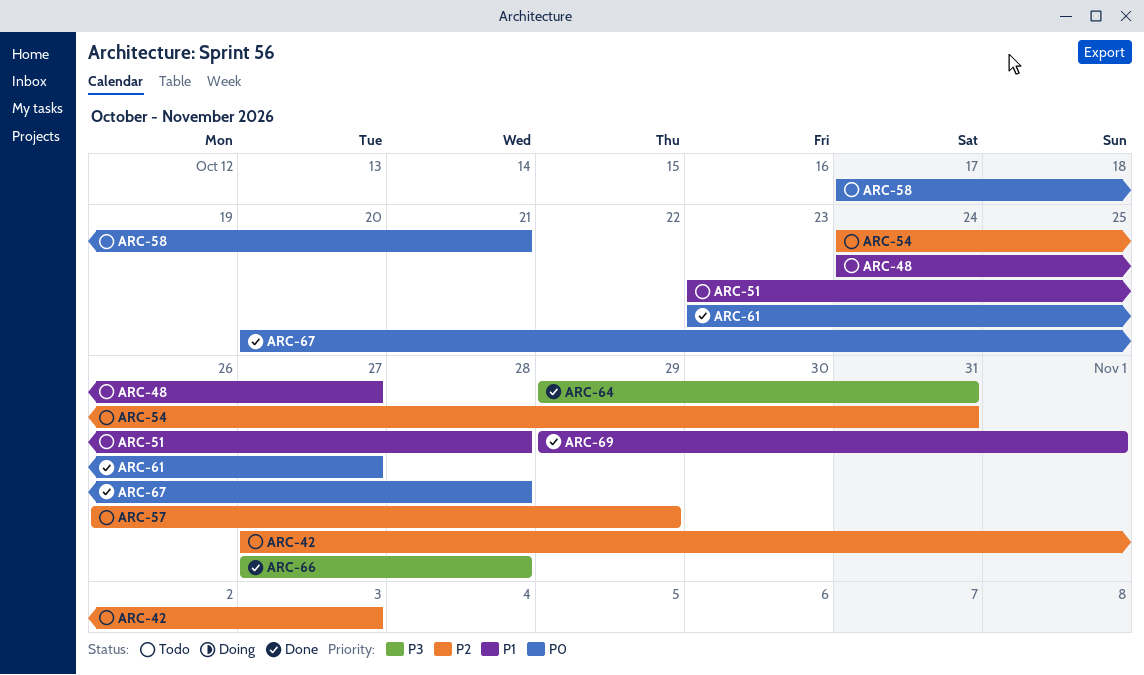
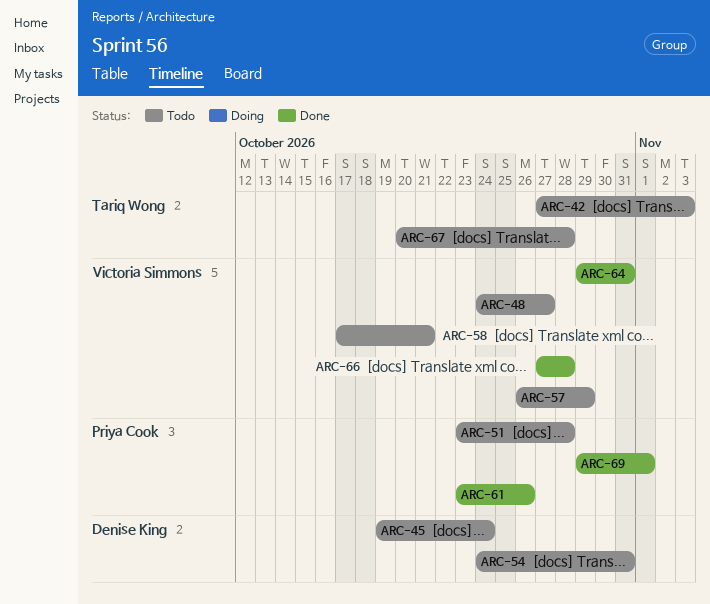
ARC-45: none -> present
ARC-61, due: Oct 27 -> Oct 26
ARC-67, status: Done -> Todo

